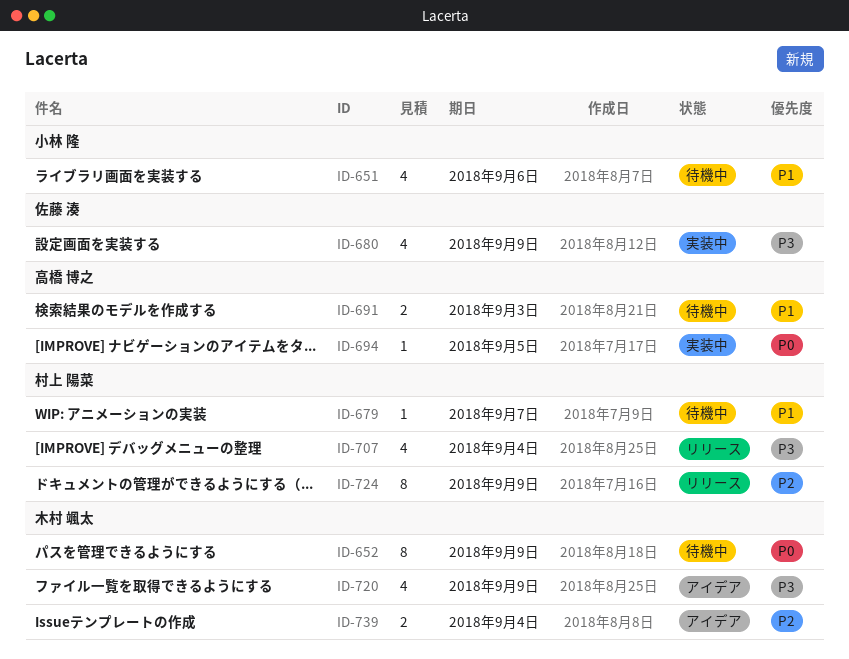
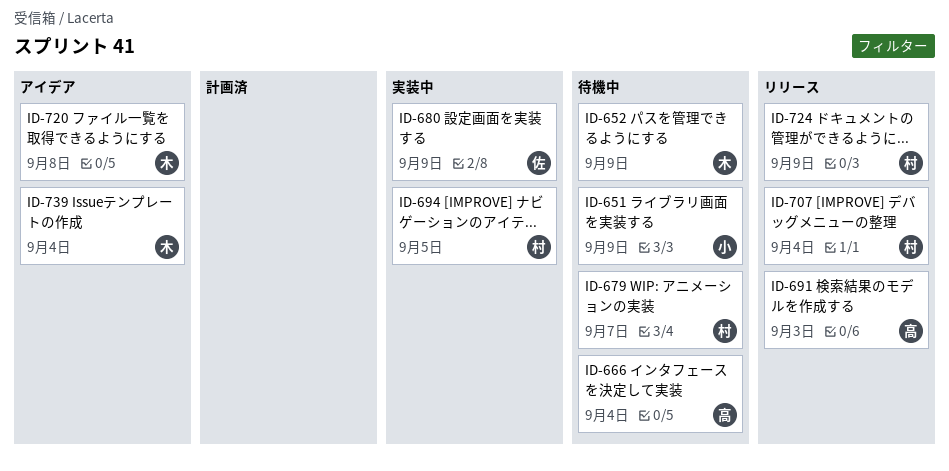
ID-651, due: Sep 6 -> Sep 9
ID-666: none -> present
ID-691, status: 待機中 -> リリース
ID-694, owner: 高橋 博之 -> 村上 陽菜
ID-720, due: Sep 9 -> Sep 8

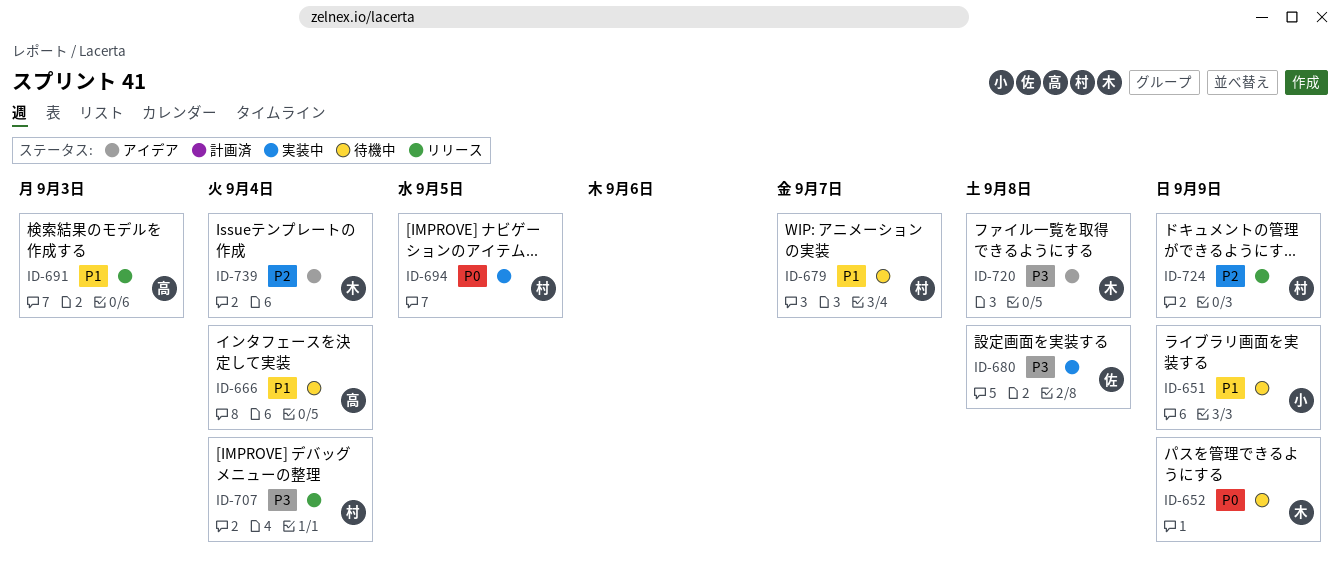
ID-680, due: Sep 9 -> Sep 8

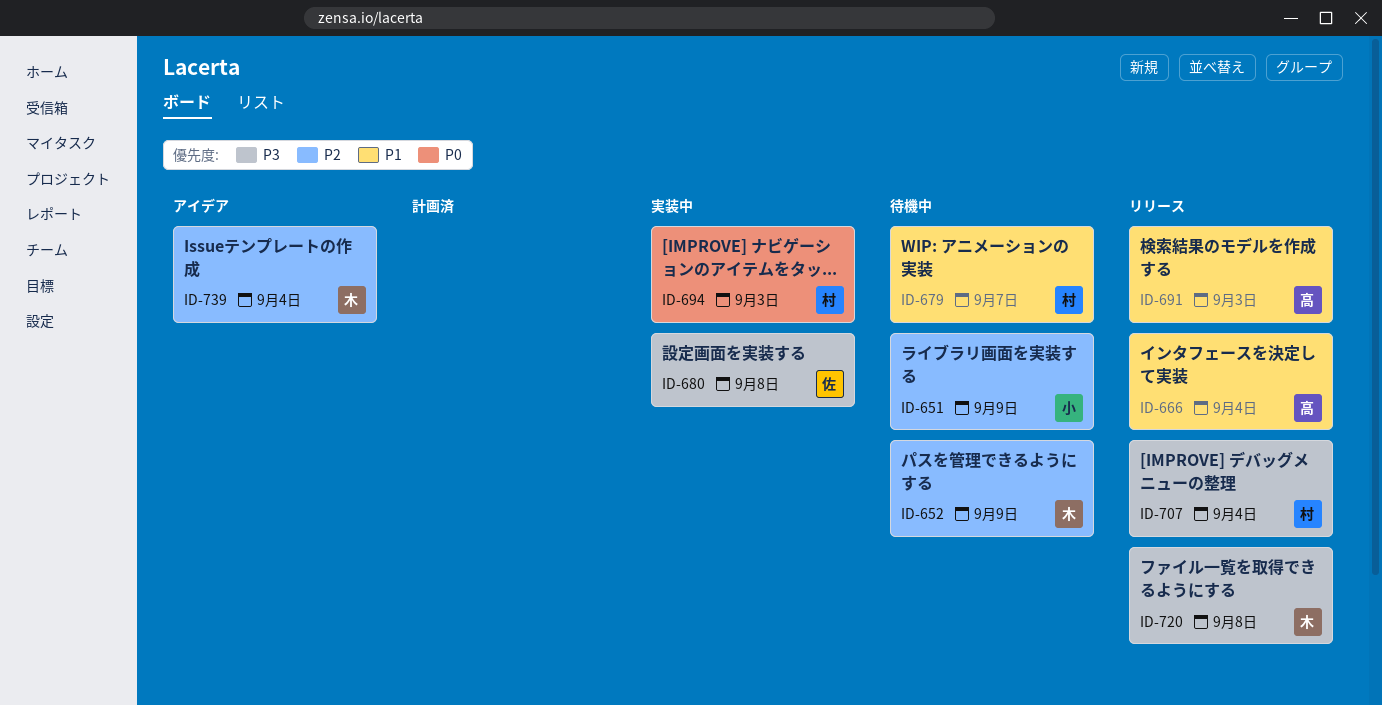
ID-651, priority: P1 -> P2
ID-652, priority: P0 -> P2
ID-666, status: 待機中 -> リリース
ID-694, due: Sep 5 -> Sep 3
ID-720, status: アイデア -> リリース
ID-724: present -> none

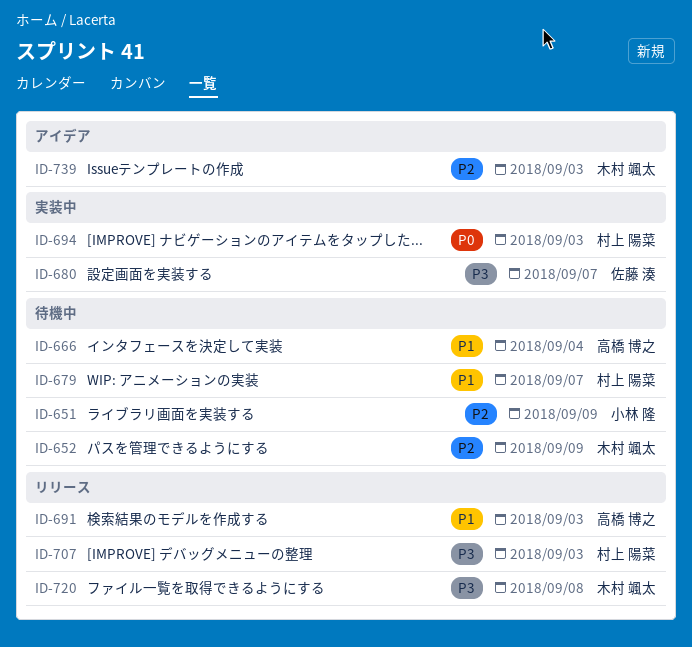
ID-666, status: リリース -> 待機中
ID-680, due: Sep 8 -> Sep 7
ID-707, due: Sep 4 -> Sep 3
ID-739, due: Sep 4 -> Sep 3

